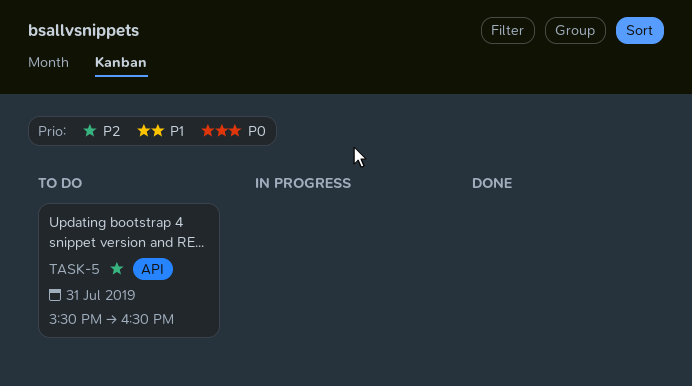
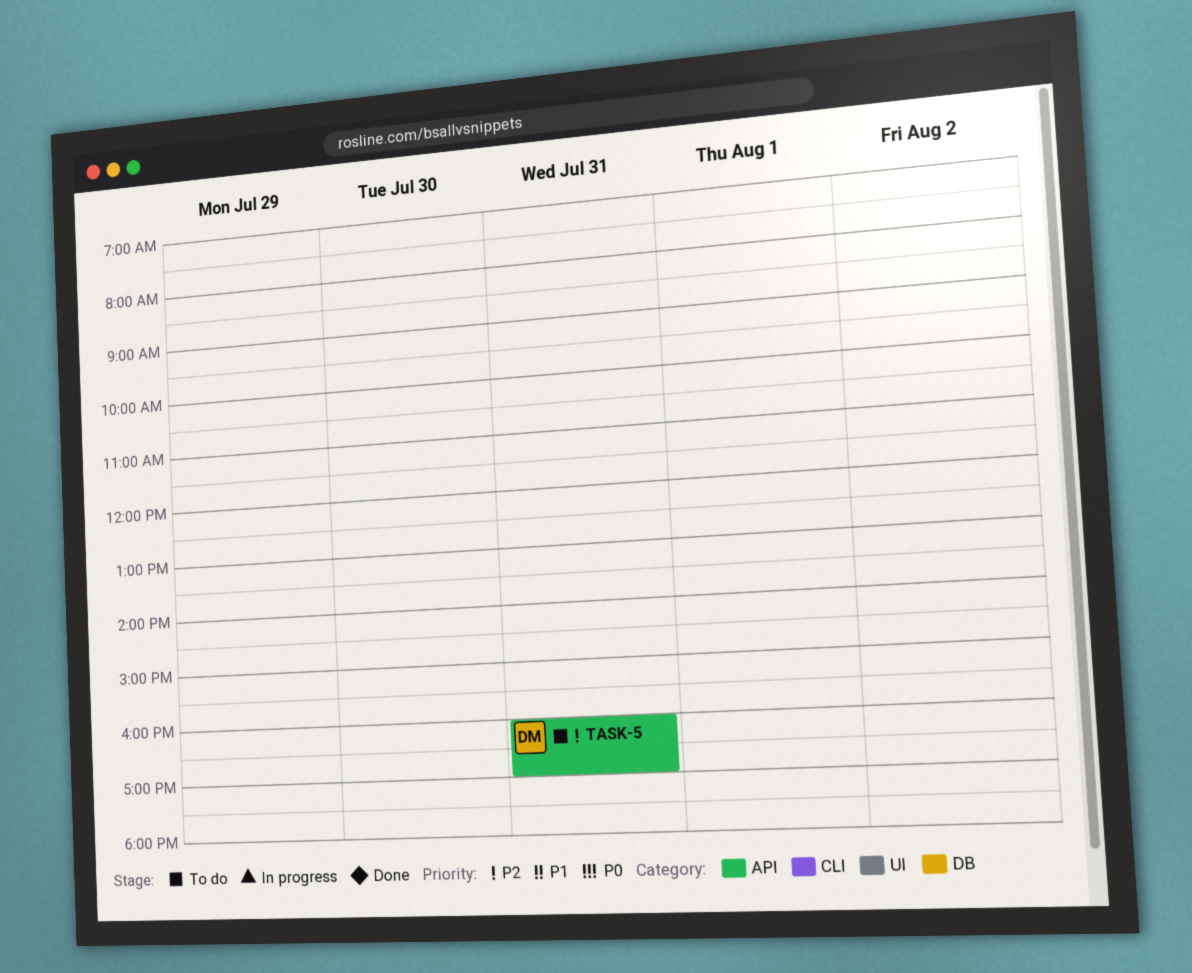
TASK-5, begins: 15:30 -> 16:00
TASK-5, ends: 16:30 -> 17:00

